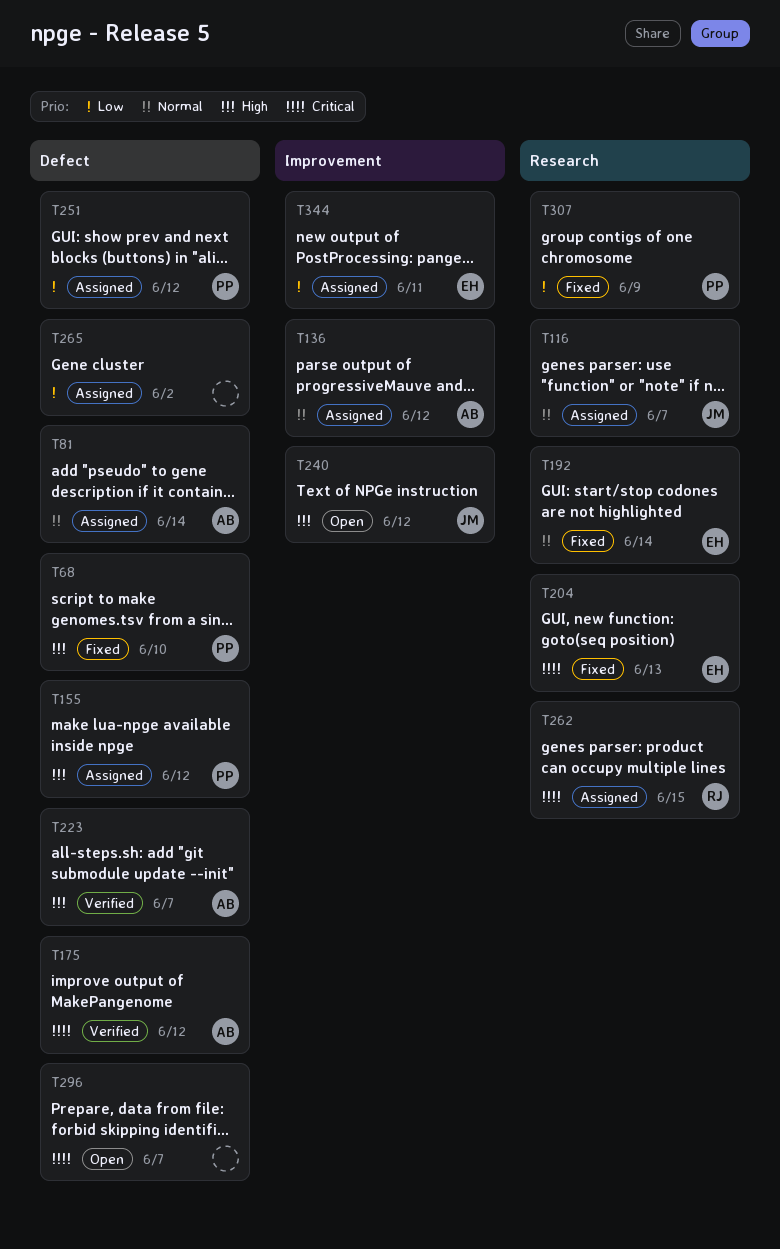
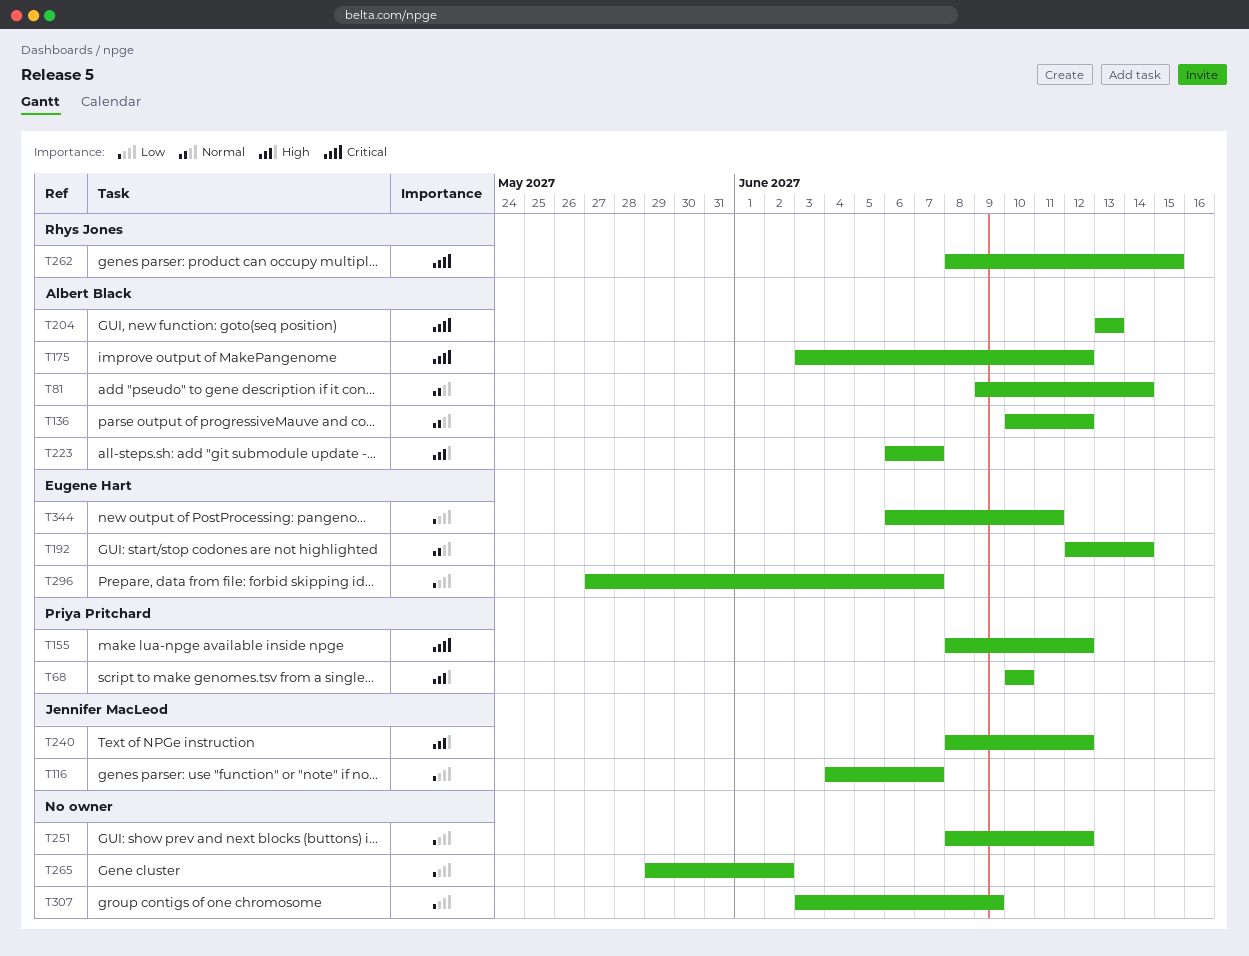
T116, priority: Normal -> Low
T155, priority: High -> Critical
T204, owner: Eugene Hart -> Albert Black
T251, owner: Priya Pritchard -> none
T296, owner: none -> Eugene Hart
T296, priority: Critical -> Low
T307, owner: Priya Pritchard -> none

